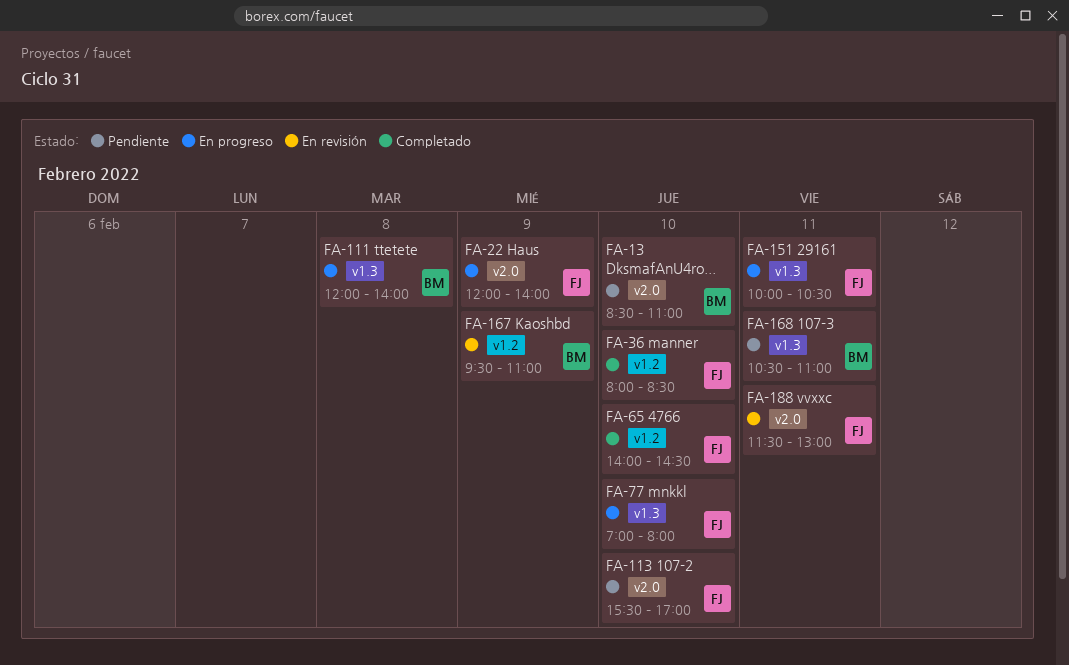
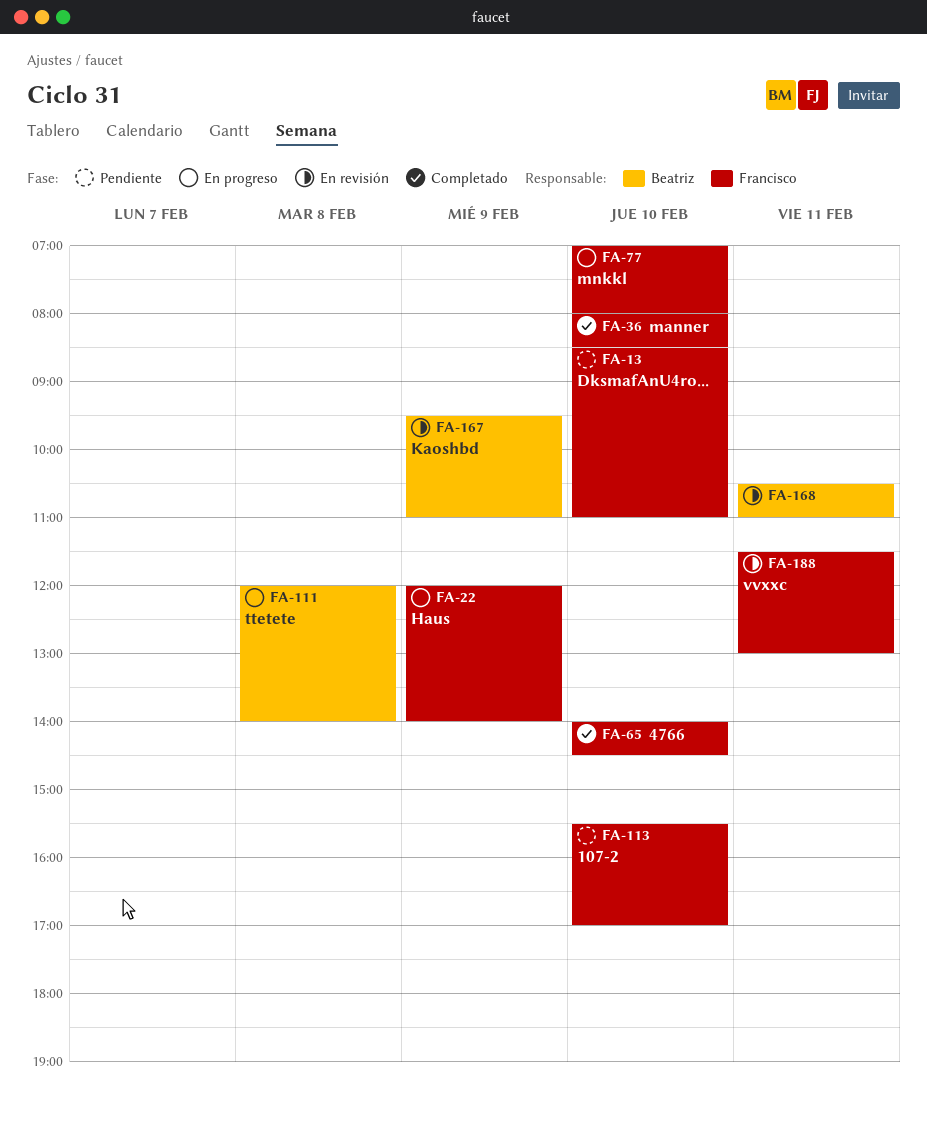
FA-13, owner: Beatriz -> Francisco
FA-151: present -> none
FA-168, status: Pendiente -> En revisión

